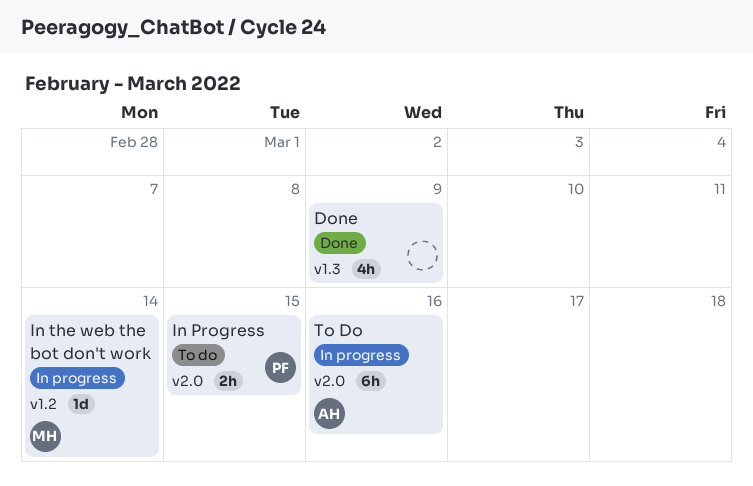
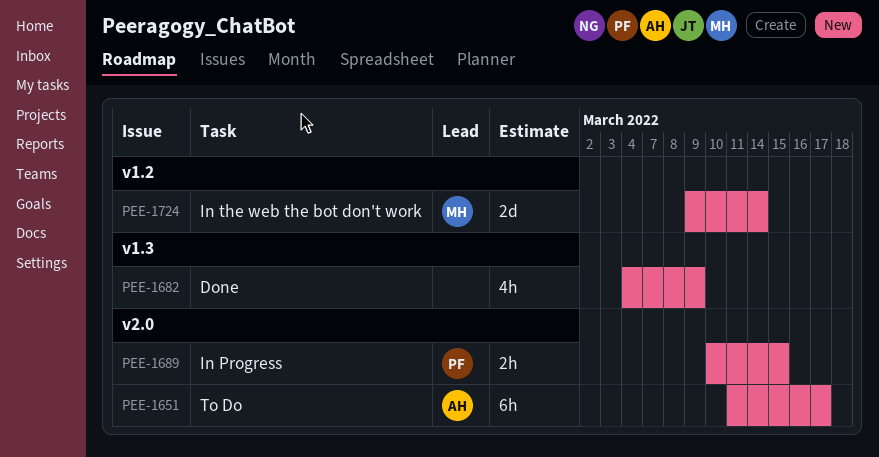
In the web the bot don't work, estimate: 1d -> 2d
To Do, due: Mar 16 -> Mar 17

